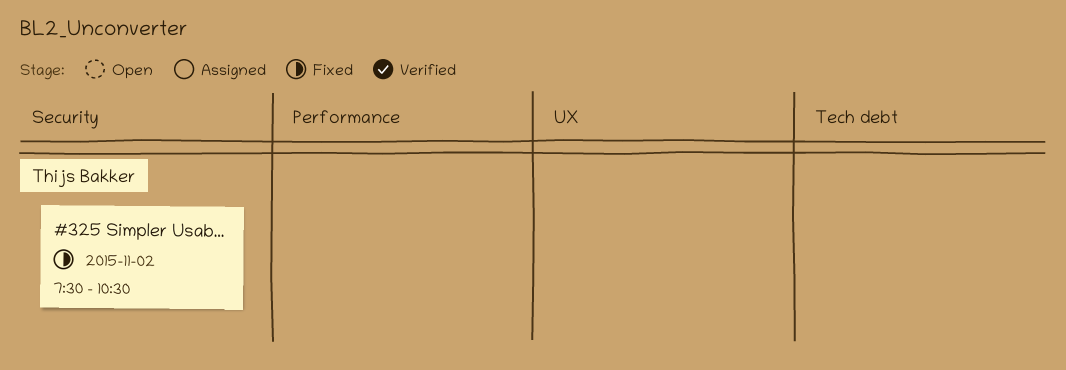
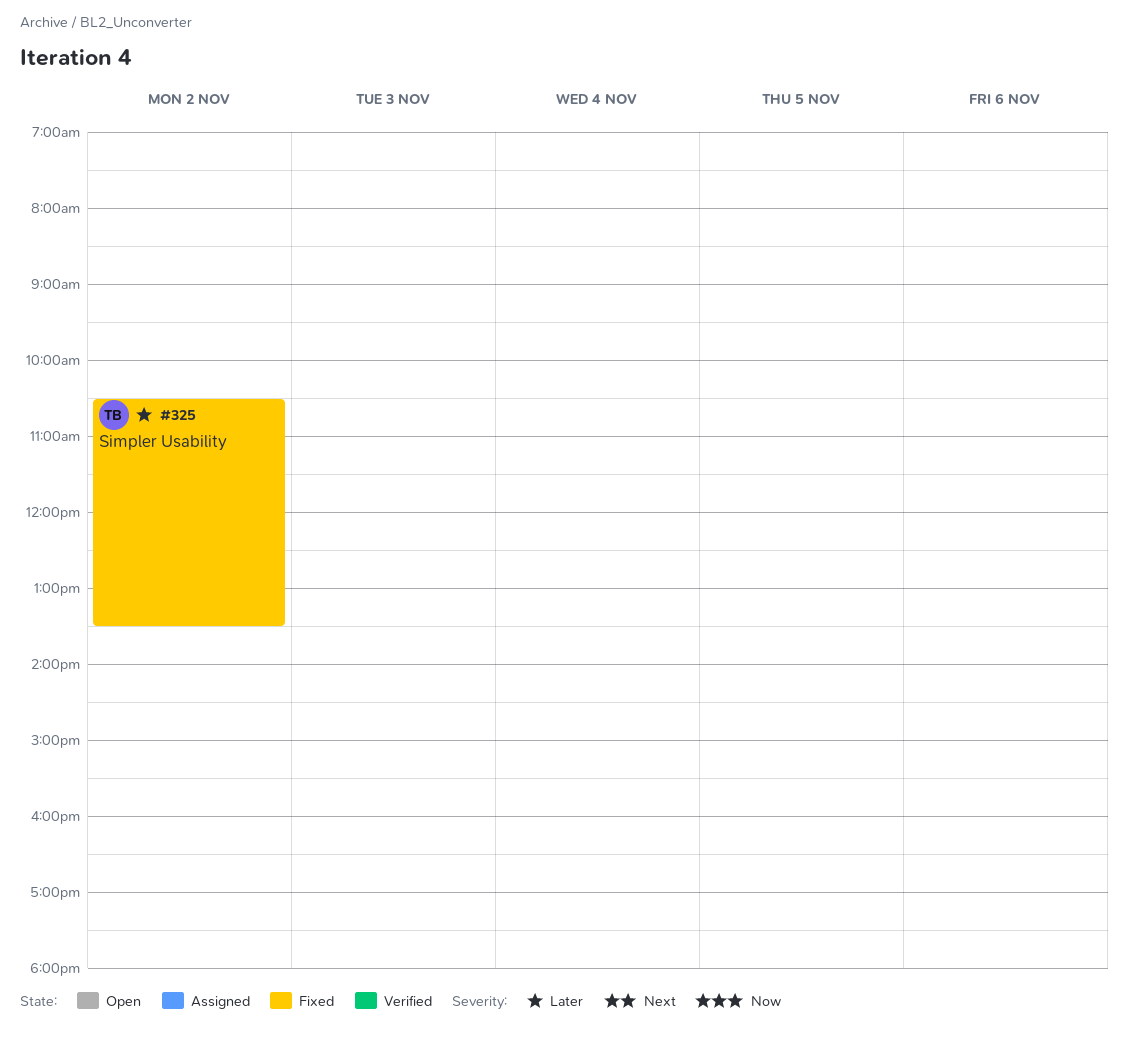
#325, begins: 07:30 -> 10:30
#325, ends: 10:30 -> 13:30

